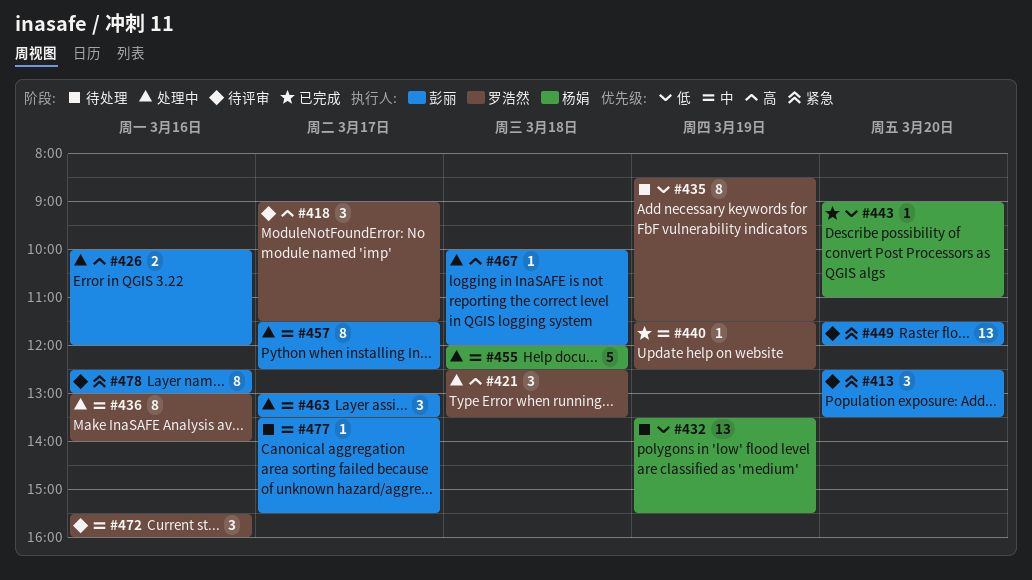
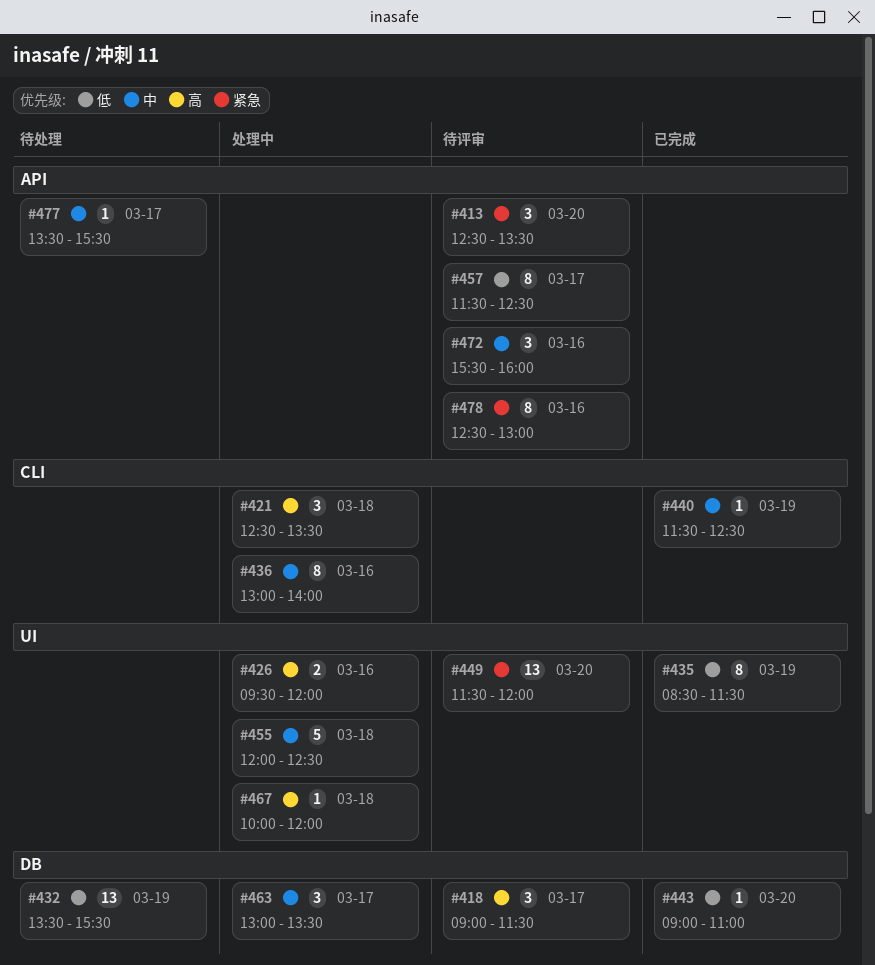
#426, begins: 10:00 -> 09:30
#435, status: 待处理 -> 已完成
#457, status: 处理中 -> 待评审
#457, priority: 中 -> 低

